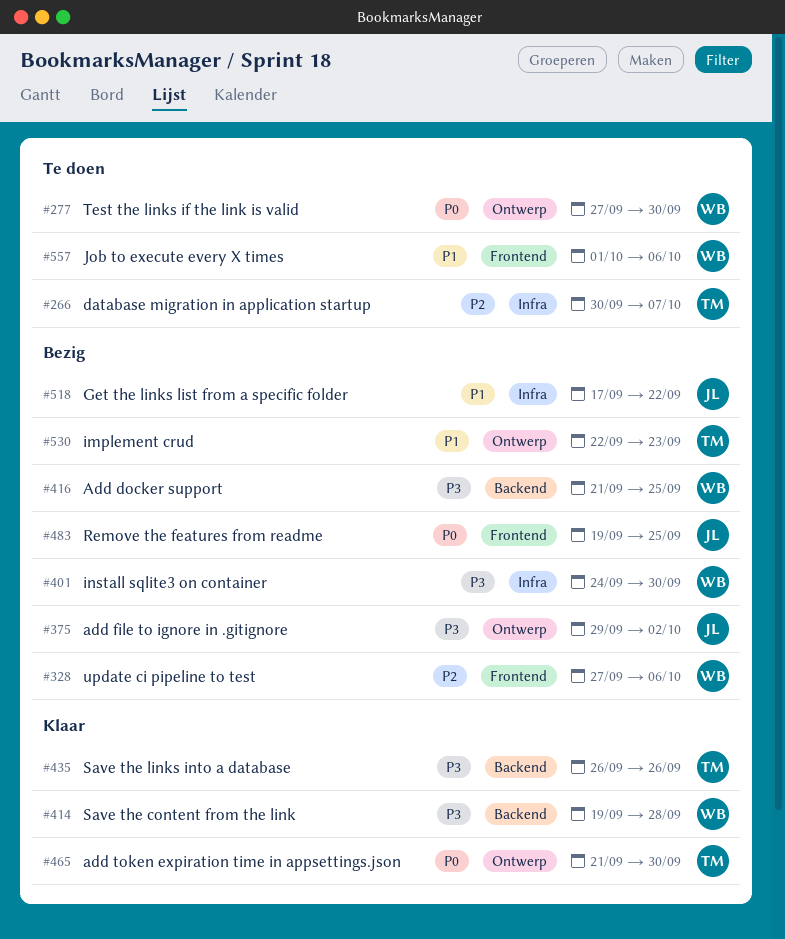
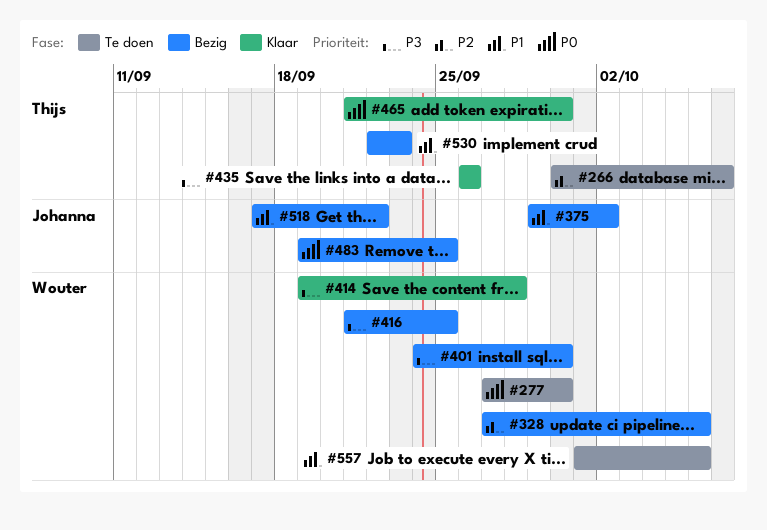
#375, priority: P3 -> P1

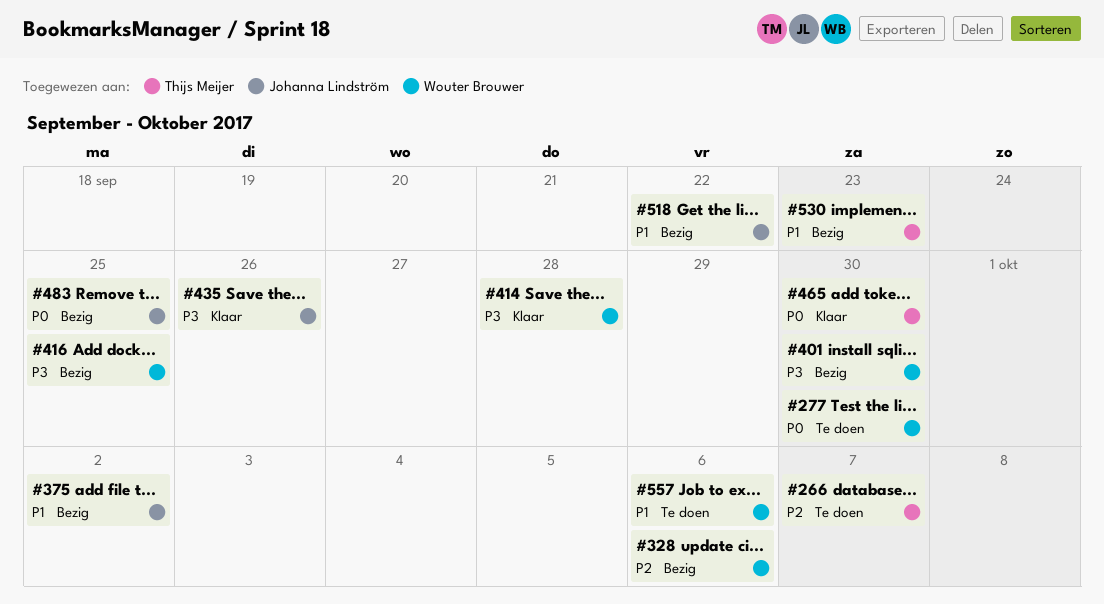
#435, owner: Thijs Meijer -> Johanna Lindström

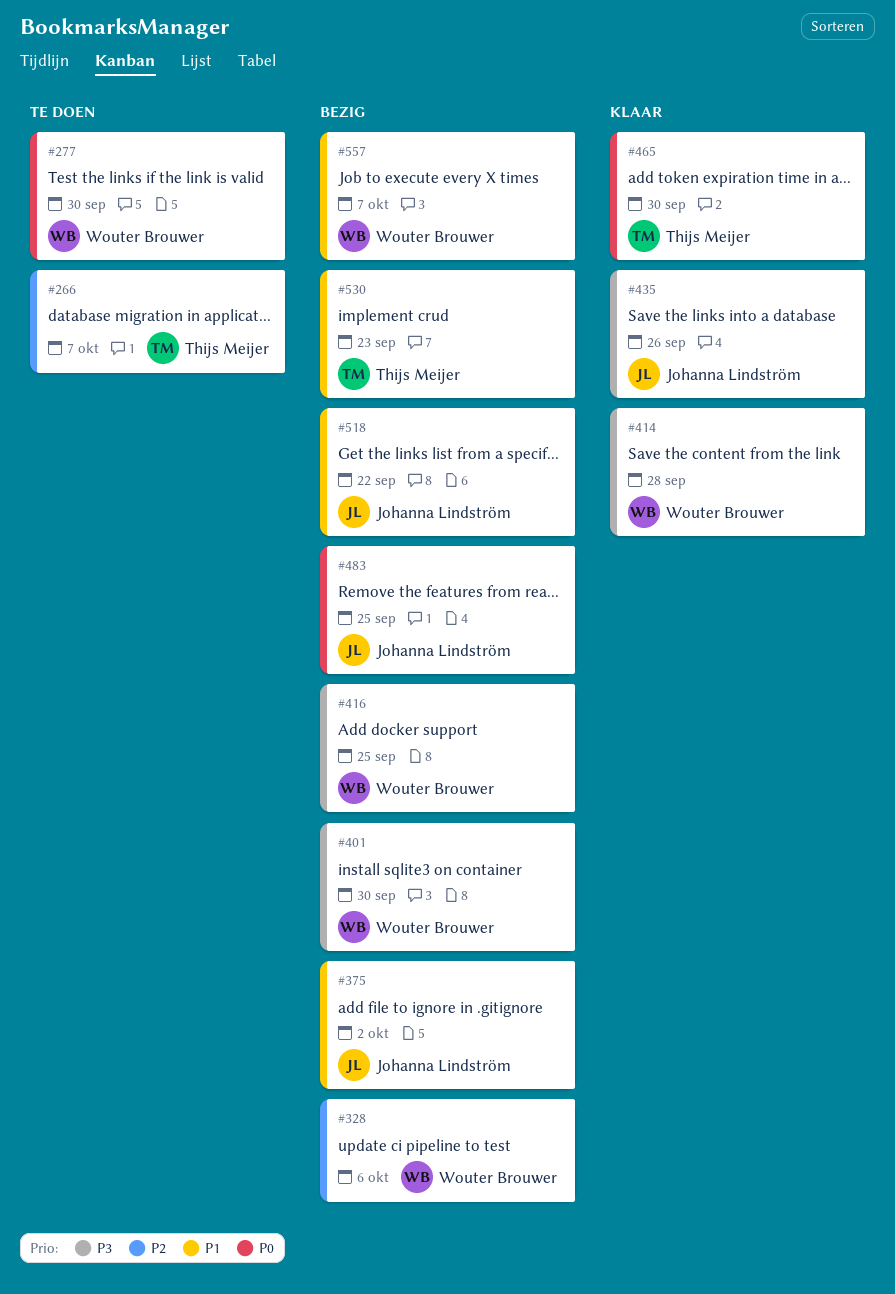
#557, status: Te doen -> Bezig
#557, due: Oct 6 -> Oct 7

